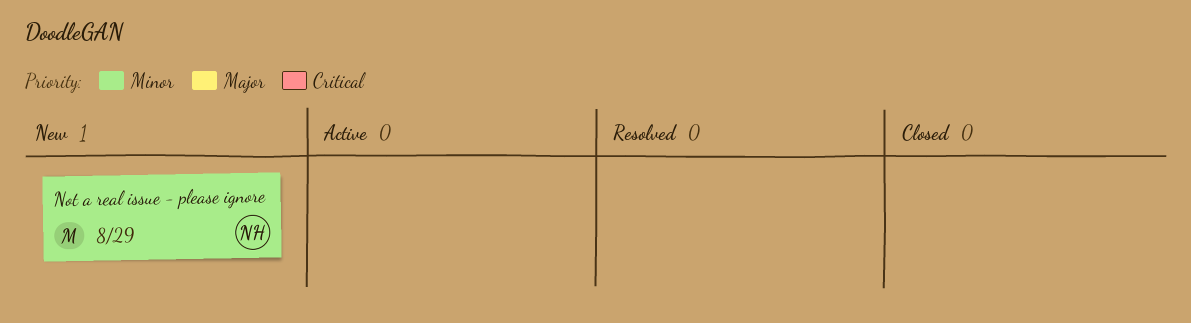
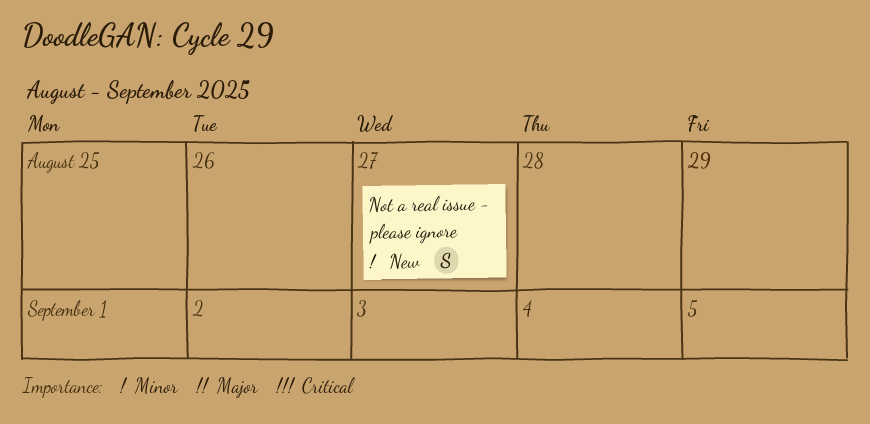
Not a real issue - please ignore, estimate: M -> S
Not a real issue - please ignore, due: Aug 29 -> Aug 27

